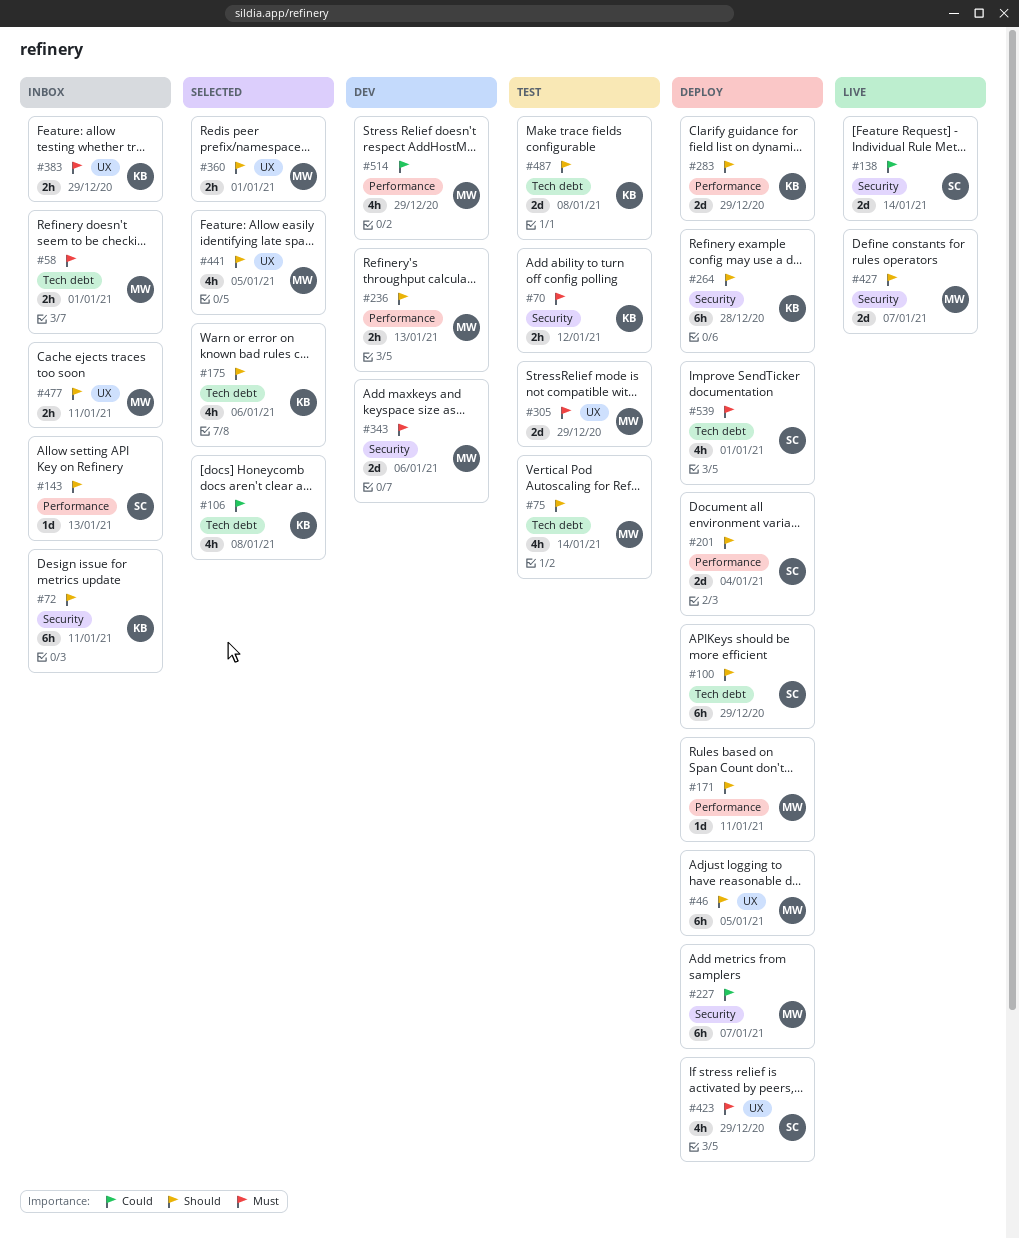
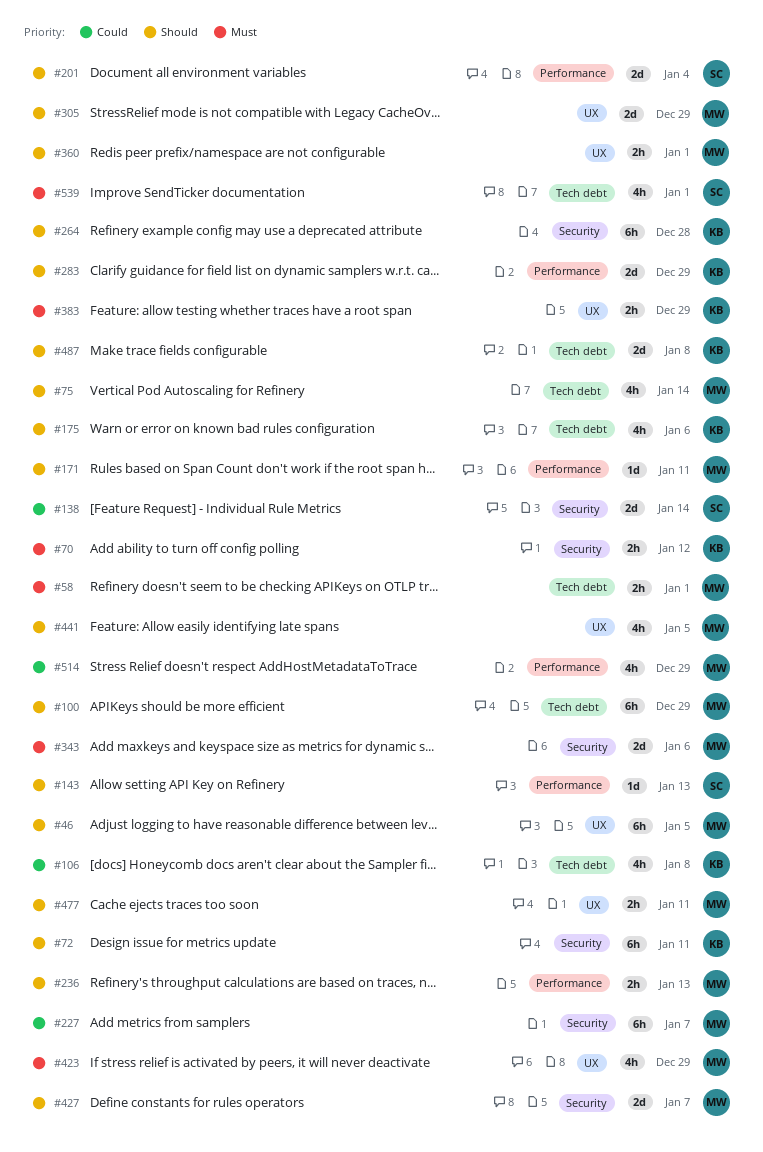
#100, owner: SC -> MW
#305, priority: Must -> Should
#423, owner: SC -> MW

